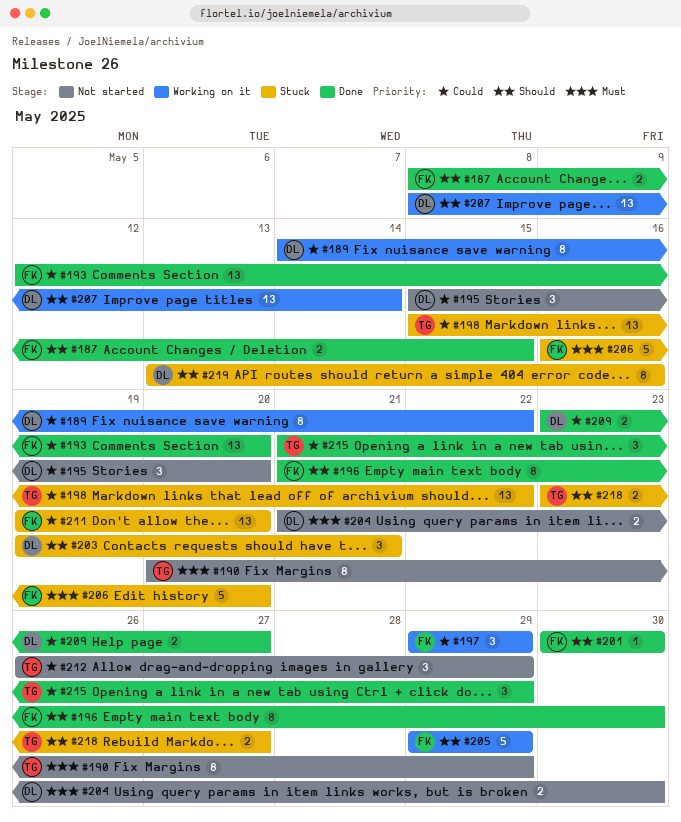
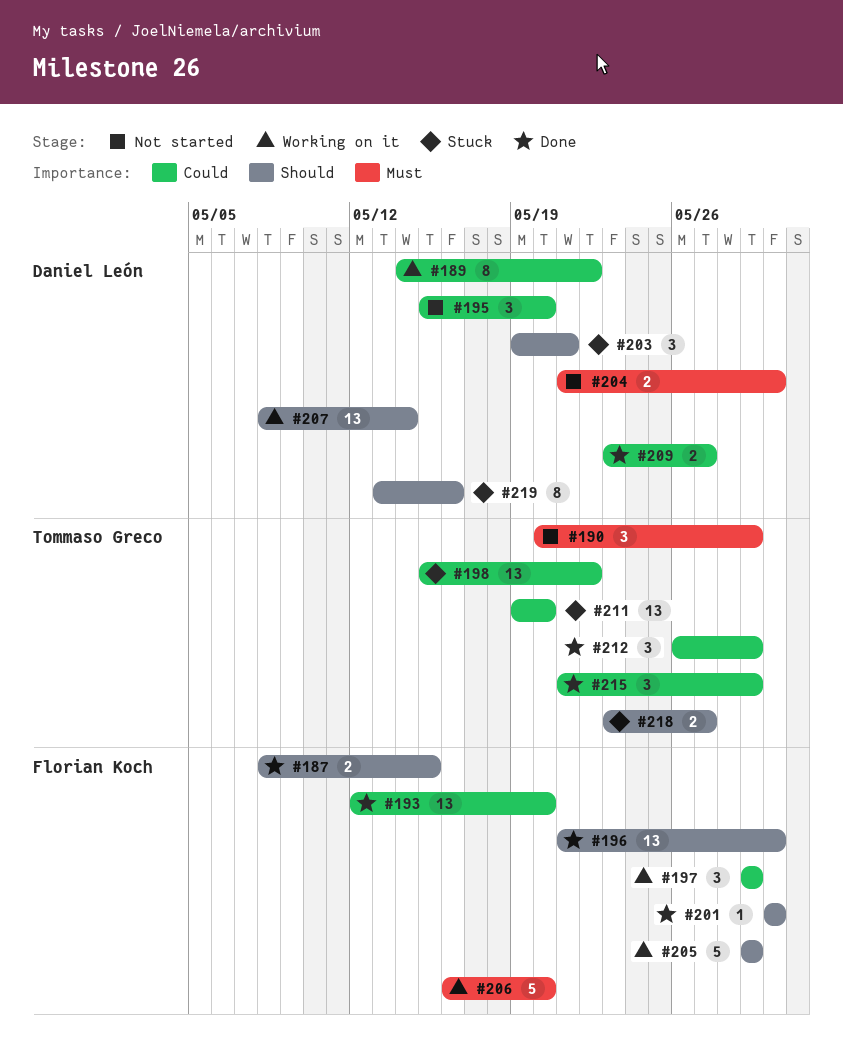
#190, estimate: 8 -> 3
#196, estimate: 8 -> 13
#206, status: Stuck -> Working on it
#211, owner: Florian Koch -> Tommaso Greco
#212, status: Not started -> Done

